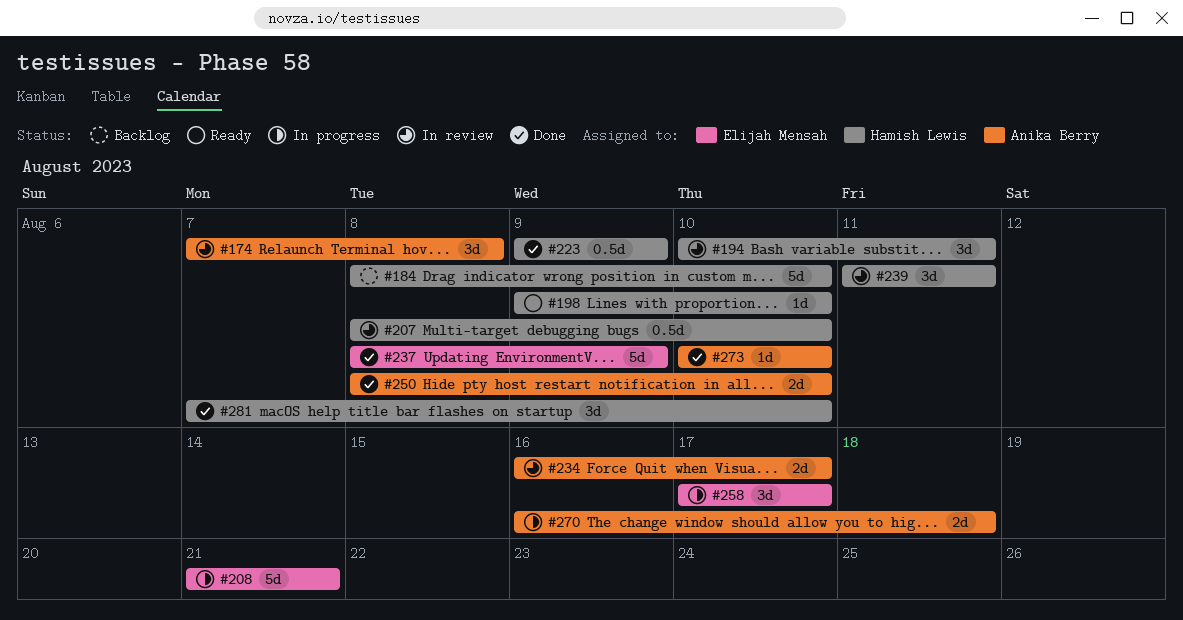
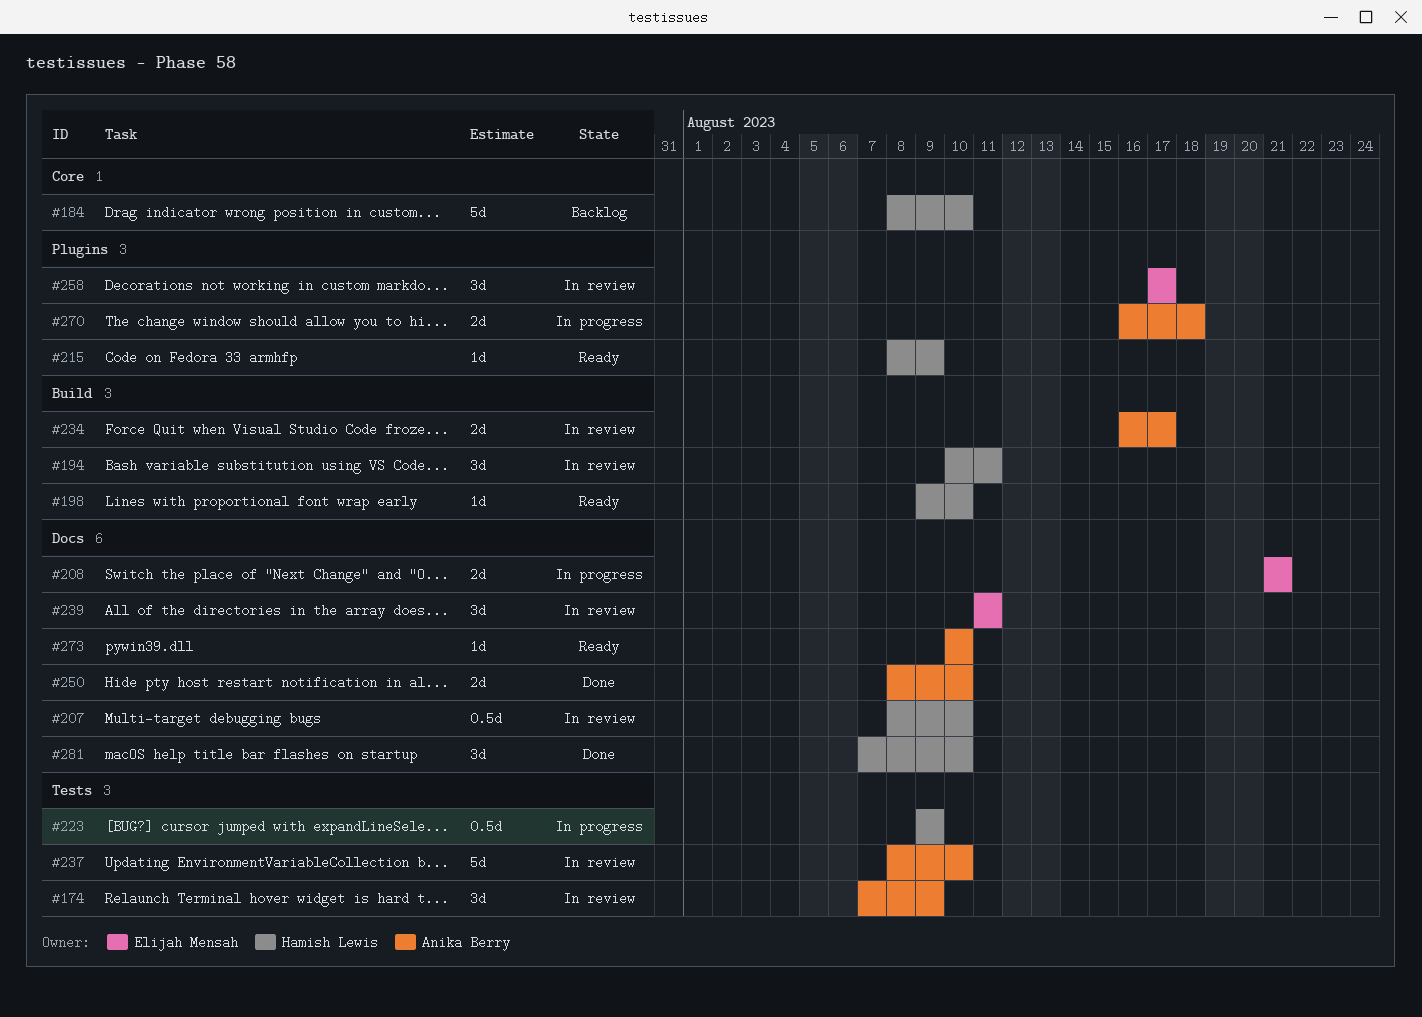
#174, due: Aug 8 -> Aug 9
#208, estimate: 5d -> 2d
#215: none -> present
#223, status: Done -> In progress
#237, status: Done -> In review
#237, owner: Elijah Mensah -> Anika Berry
#237, due: Aug 9 -> Aug 10
#239, owner: Hamish Lewis -> Elijah Mensah
#258, status: In progress -> In review
#273, status: Done -> Ready

